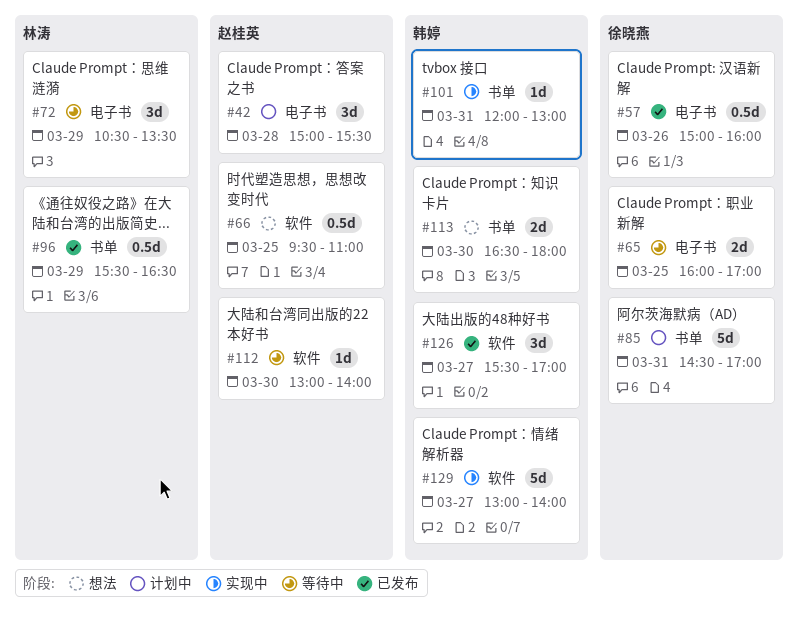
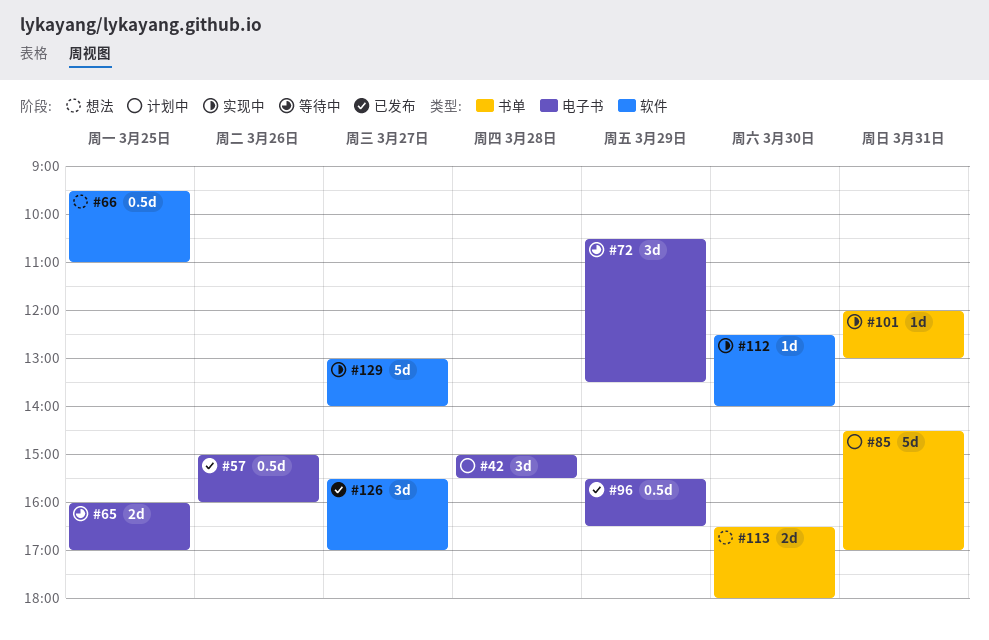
#96, label: 书单 -> 电子书
#112, status: 等待中 -> 实现中
#112, begins: 13:00 -> 12:30

